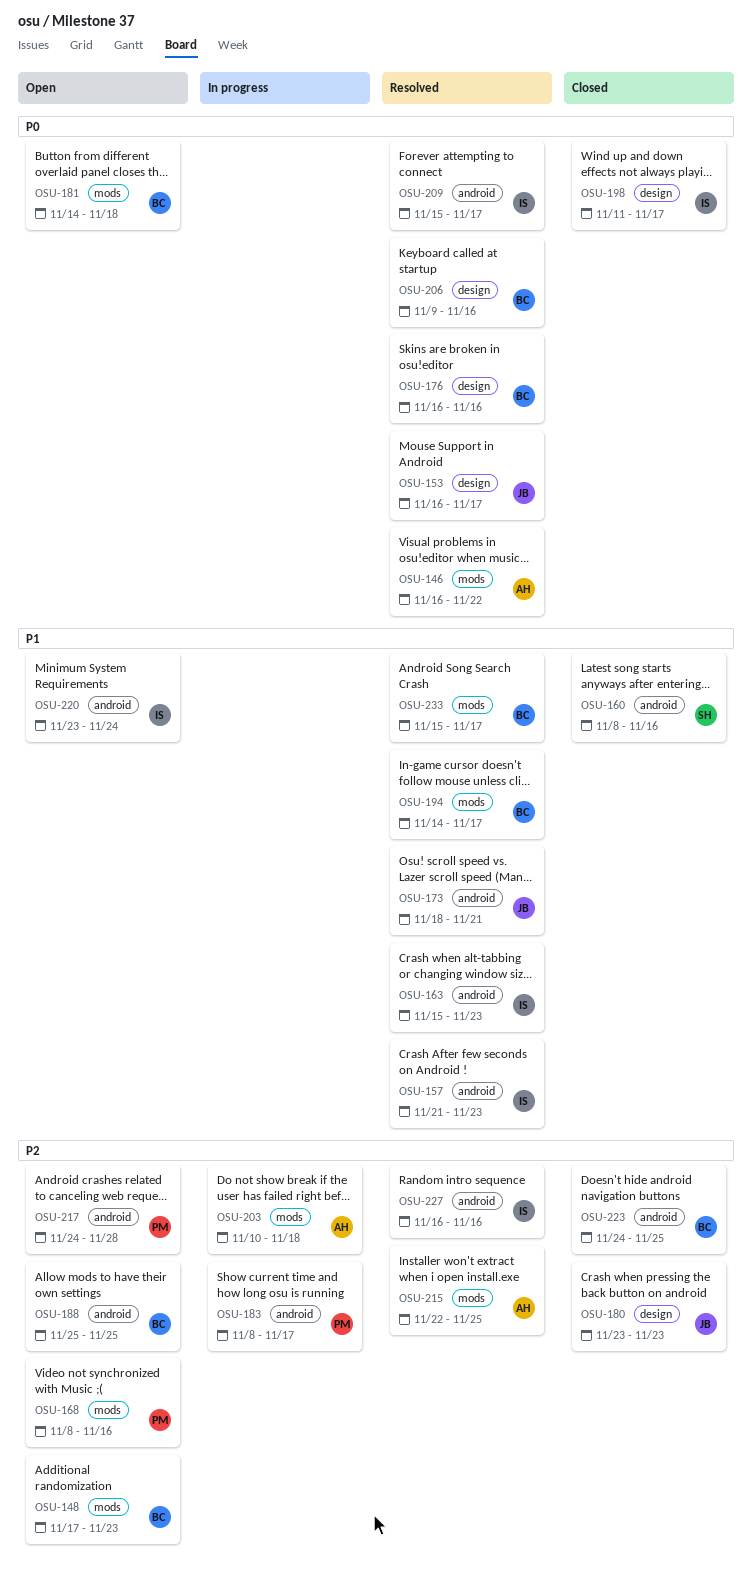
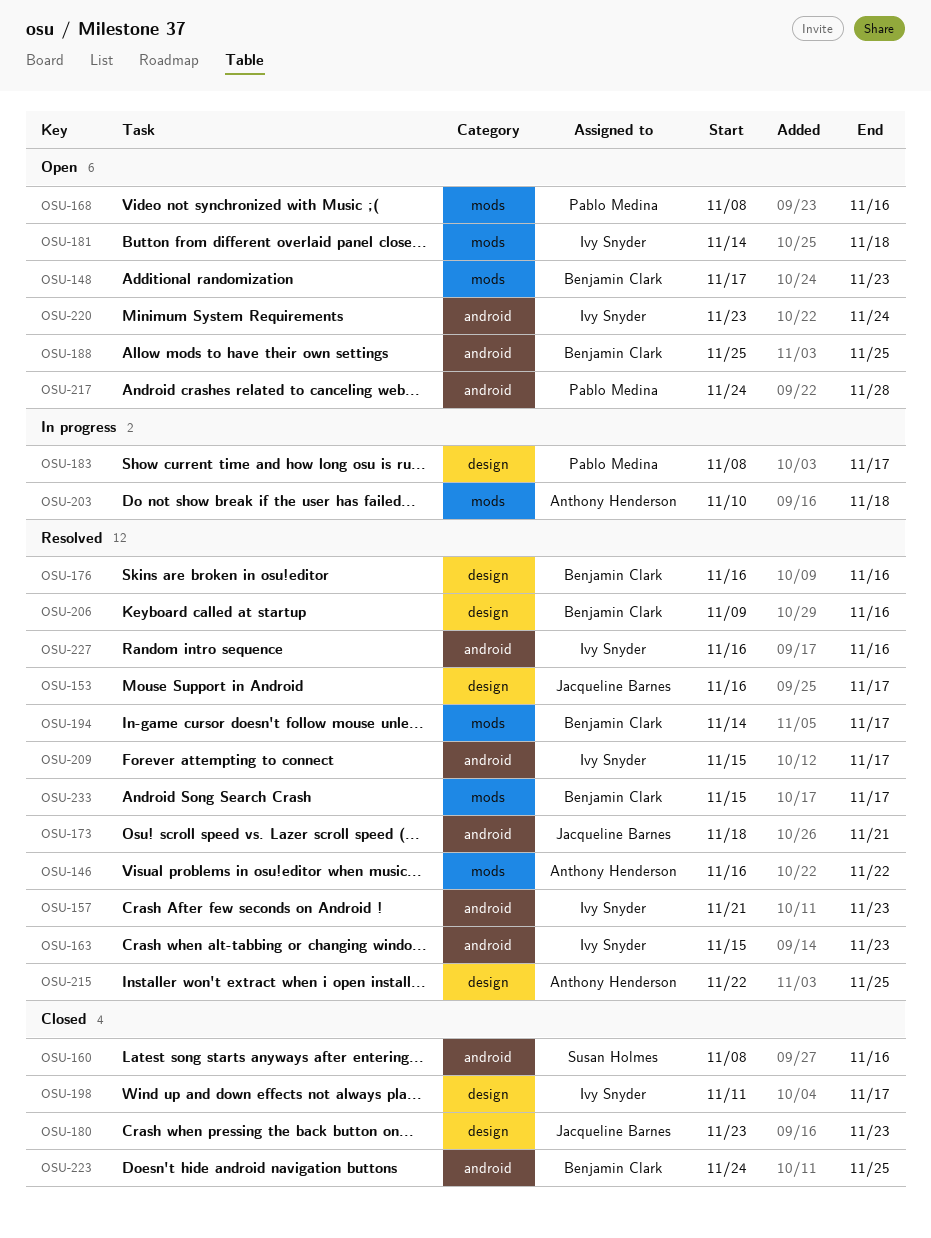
OSU-181, owner: Benjamin Clark -> Ivy Snyder
OSU-183, label: android -> design
OSU-215, label: mods -> design

